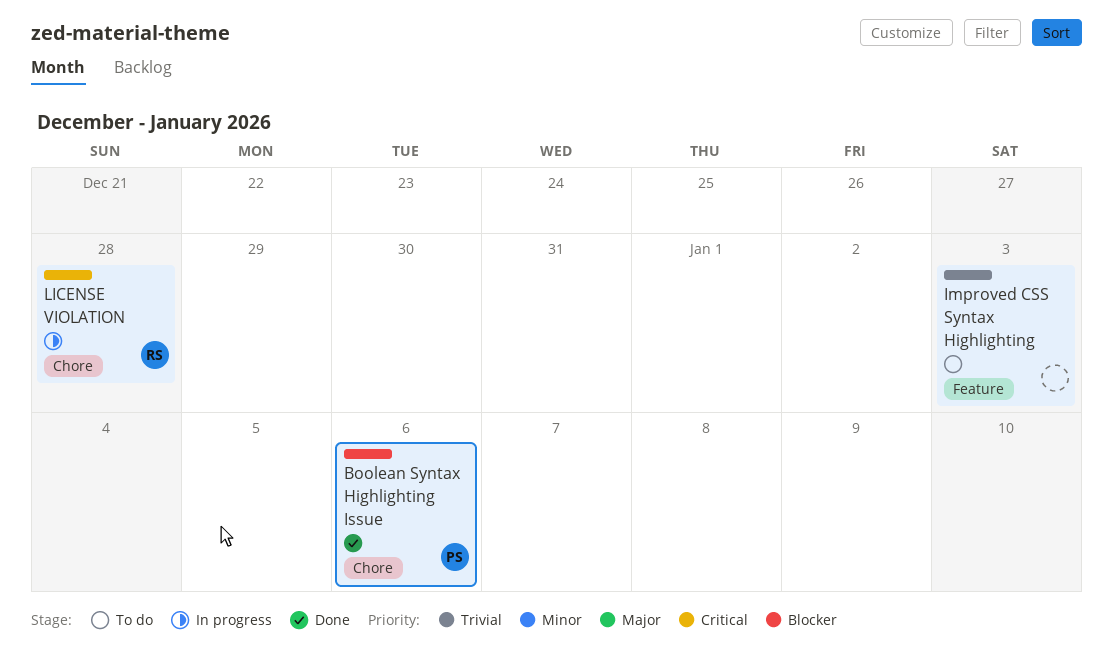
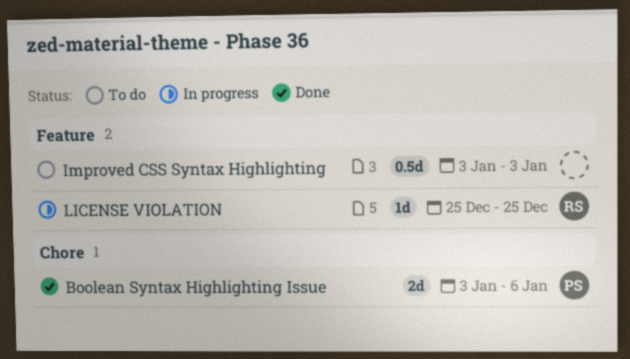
LICENSE VIOLATION, label: Chore -> Feature
LICENSE VIOLATION, due: Dec 28 -> Dec 25

